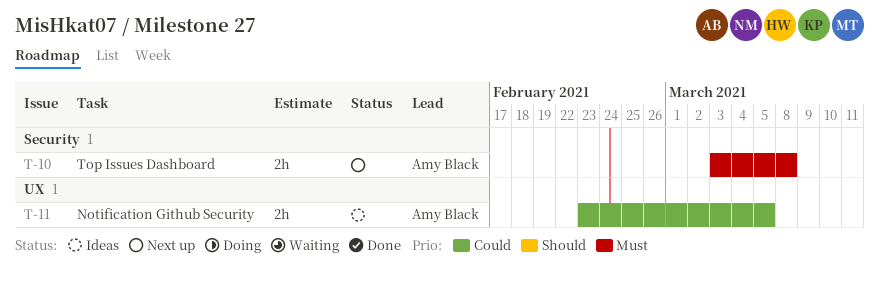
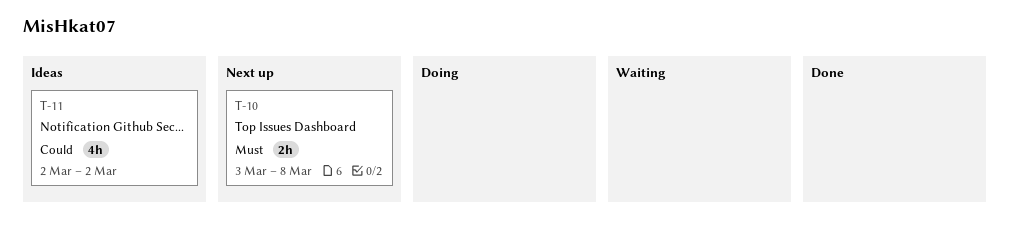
T-11, estimate: 2h -> 4h
T-11, start: Feb 23 -> Mar 2
T-11, due: Mar 5 -> Mar 2

